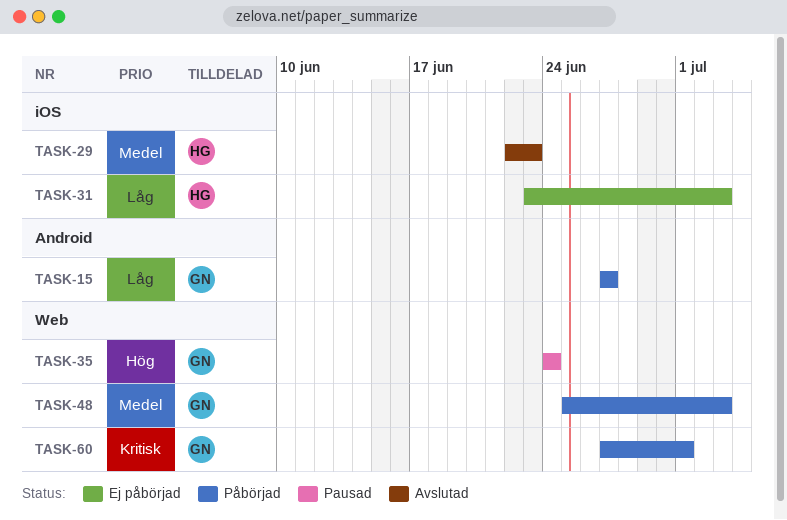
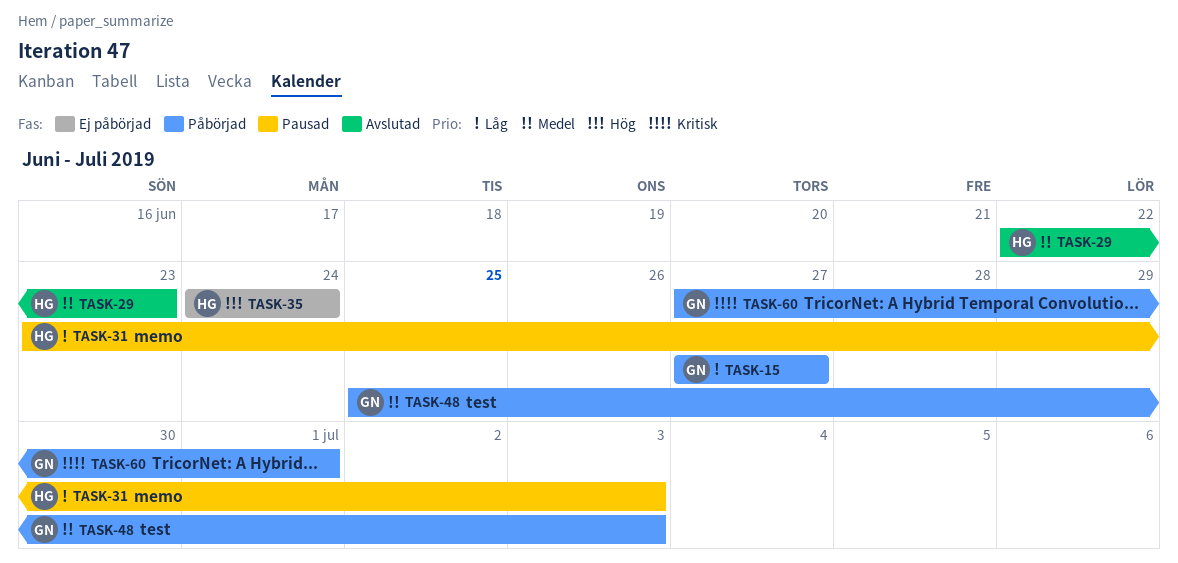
TASK-31, status: Ej påbörjad -> Pausad
TASK-35, status: Pausad -> Ej påbörjad
TASK-35, owner: GN -> HG

